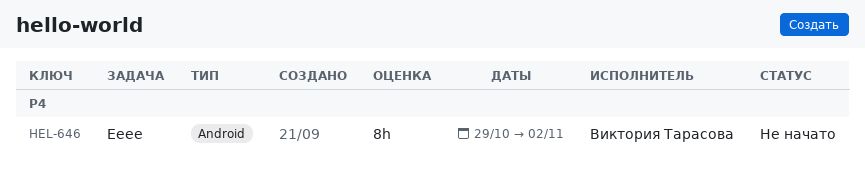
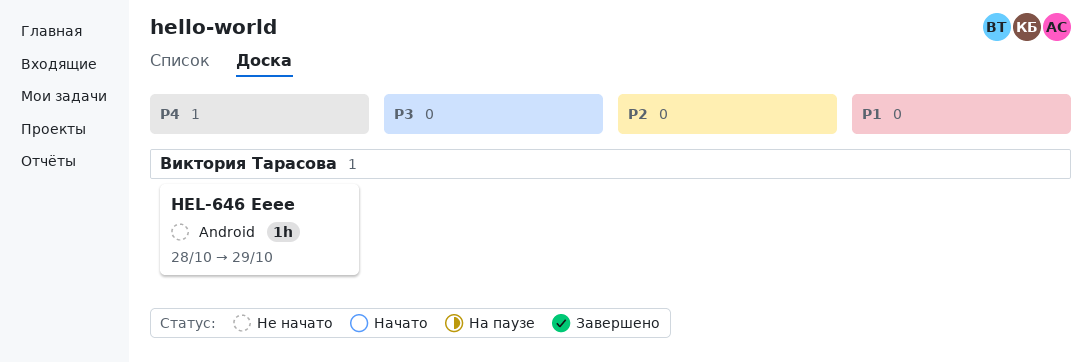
HEL-646, estimate: 8h -> 1h
HEL-646, start: Oct 29 -> Oct 28
HEL-646, due: Nov 2 -> Oct 29

